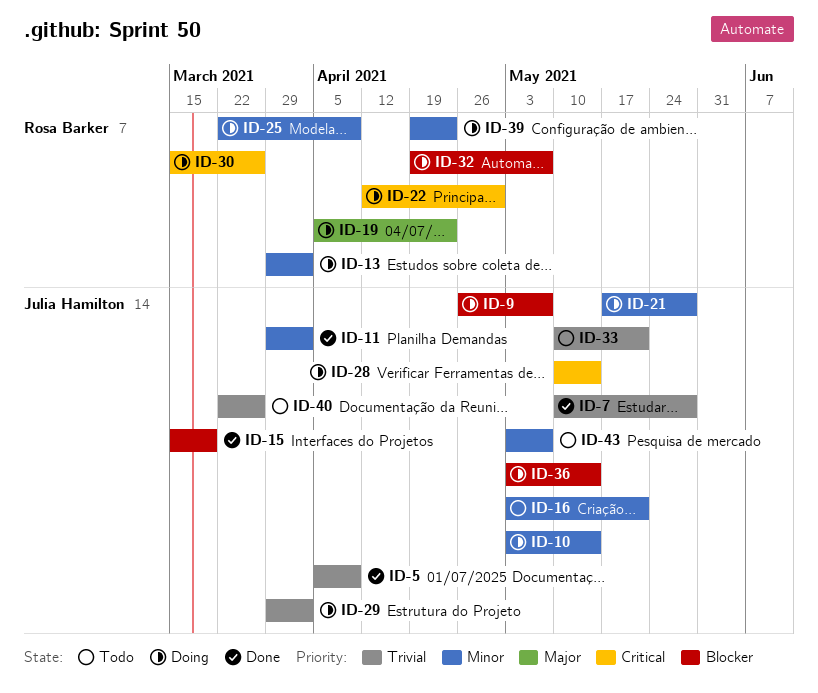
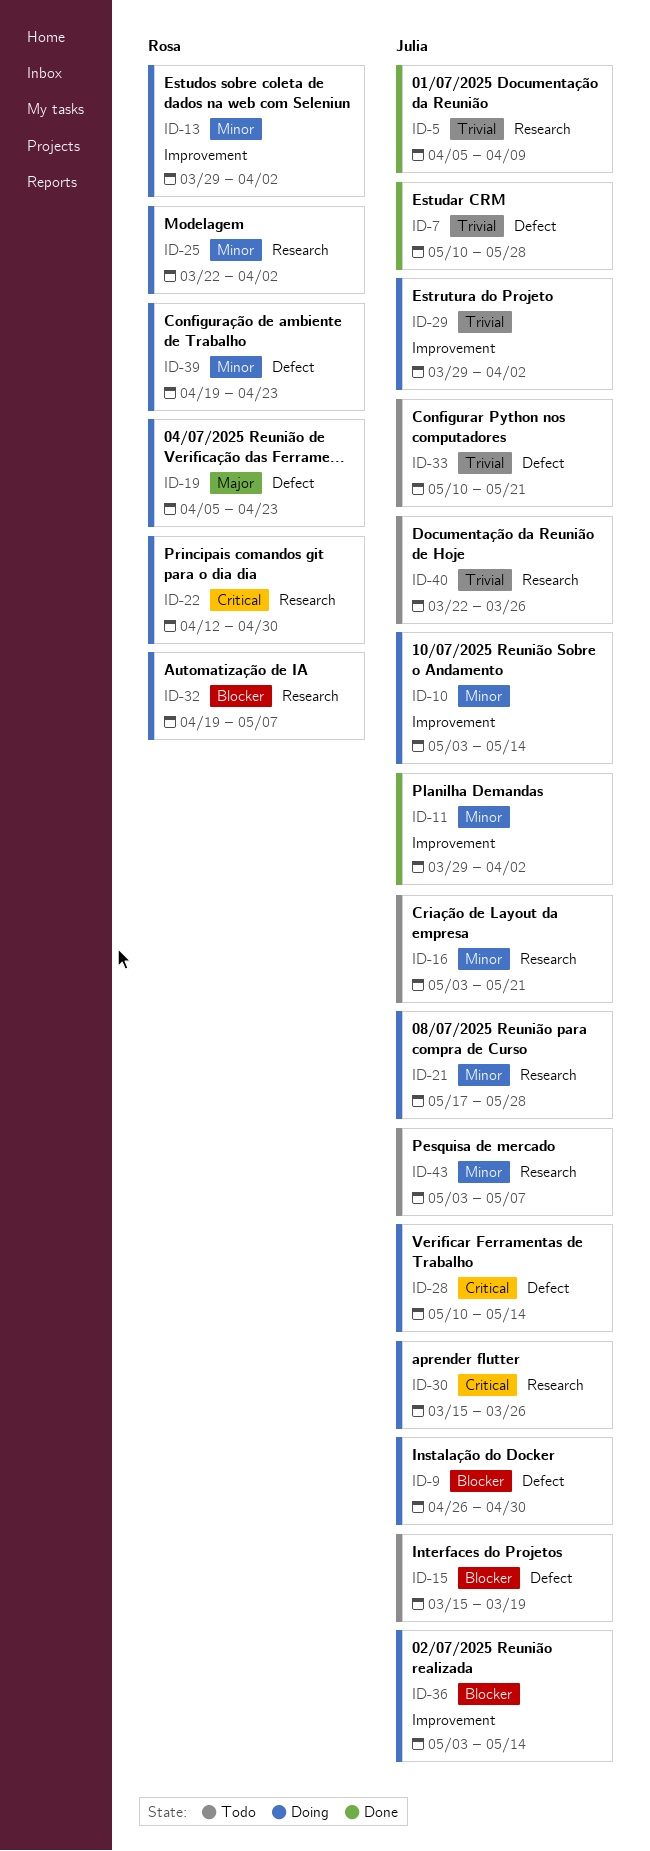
ID-9, due: May 7 -> Apr 30
ID-15, status: Done -> Todo
ID-25, due: Apr 9 -> Apr 2
ID-30, owner: Rosa Barker -> Julia Hamilton

